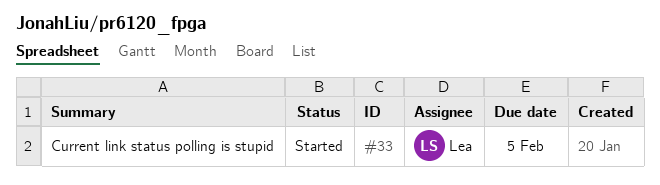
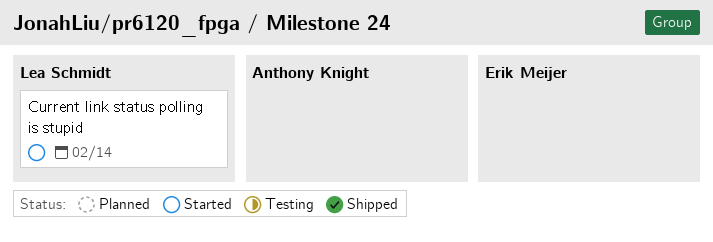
Current link status polling is stupid, due: Feb 5 -> Feb 14

